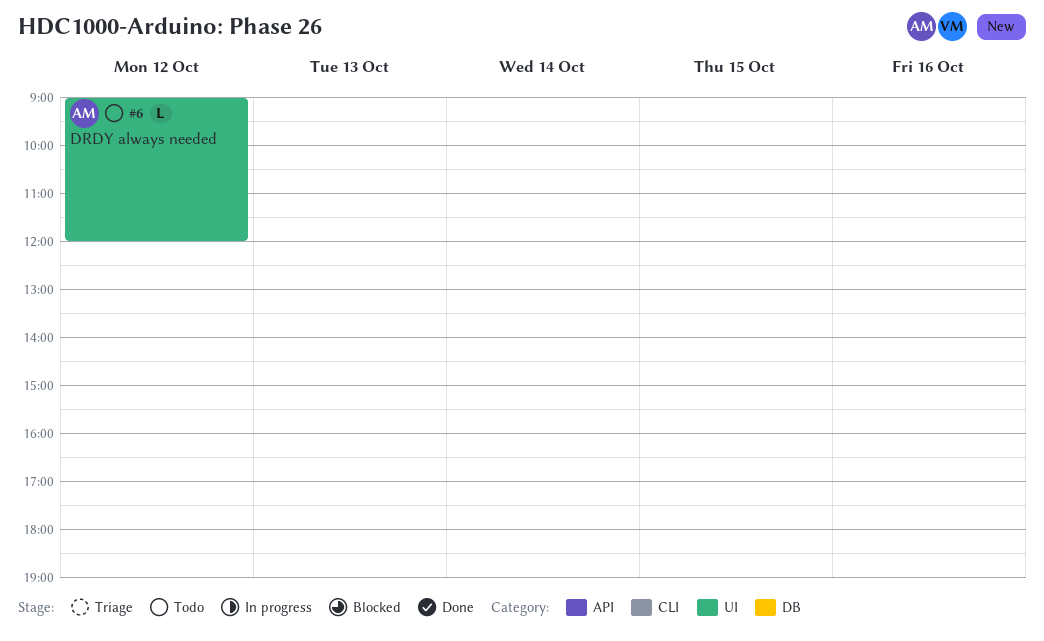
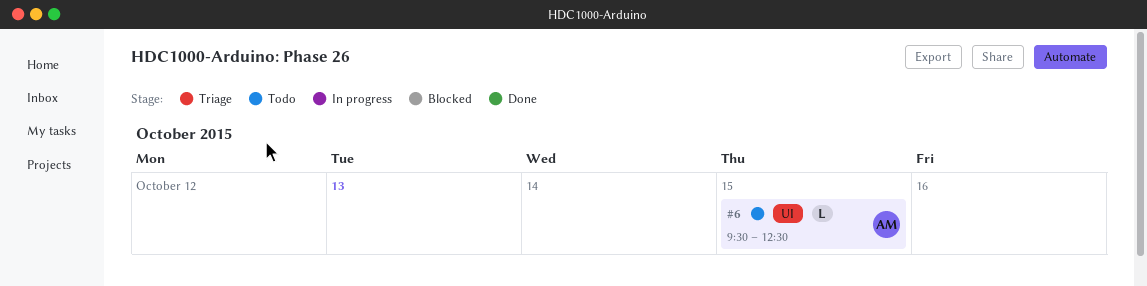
#6, day: Oct 12 -> Oct 15
#6, begins: 09:00 -> 09:30
#6, ends: 12:00 -> 12:30

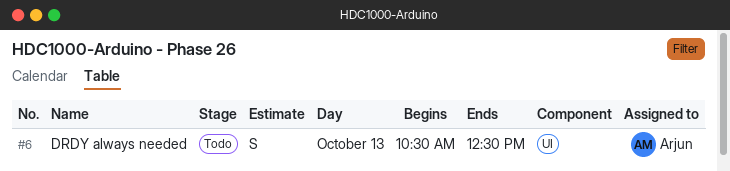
#6, estimate: L -> S
#6, day: Oct 15 -> Oct 13
#6, begins: 09:30 -> 10:30

